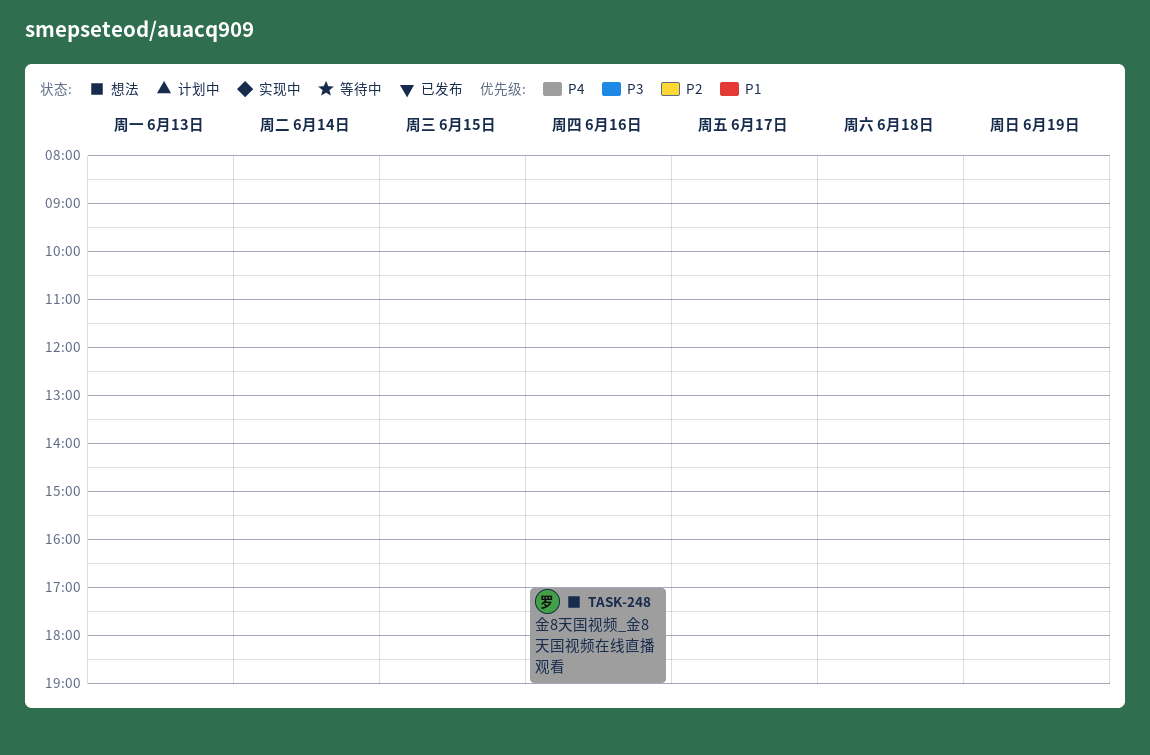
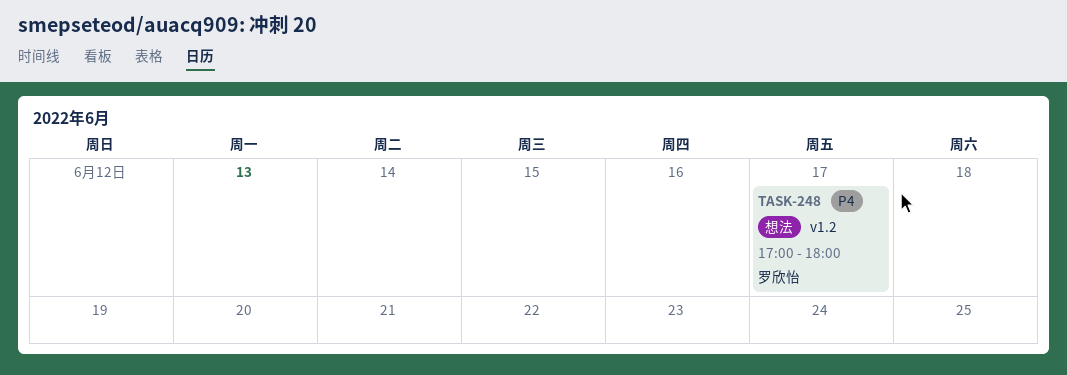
TASK-248, day: Jun 16 -> Jun 17
TASK-248, ends: 19:00 -> 18:00

